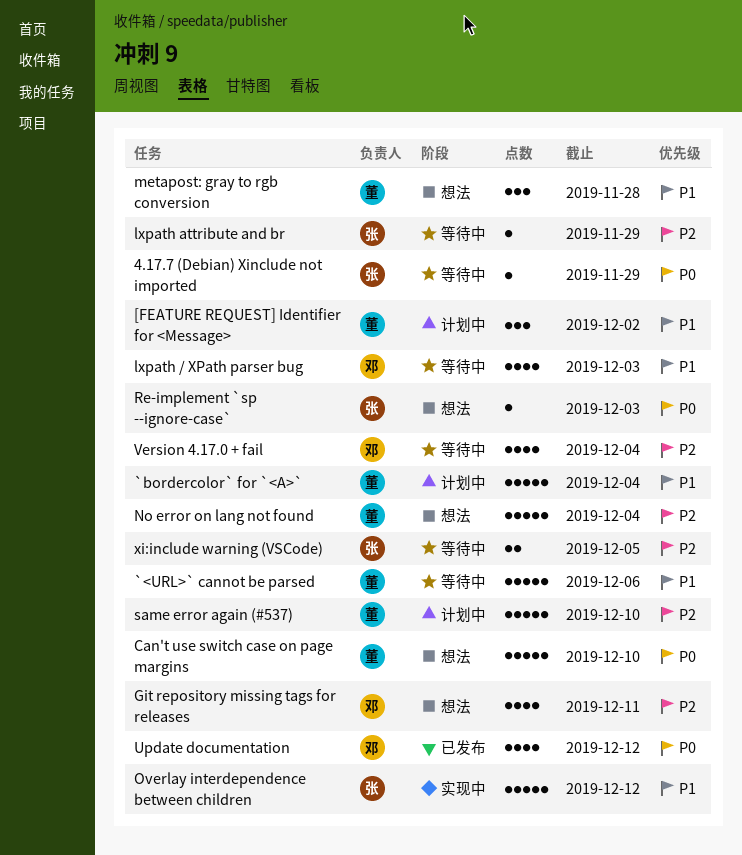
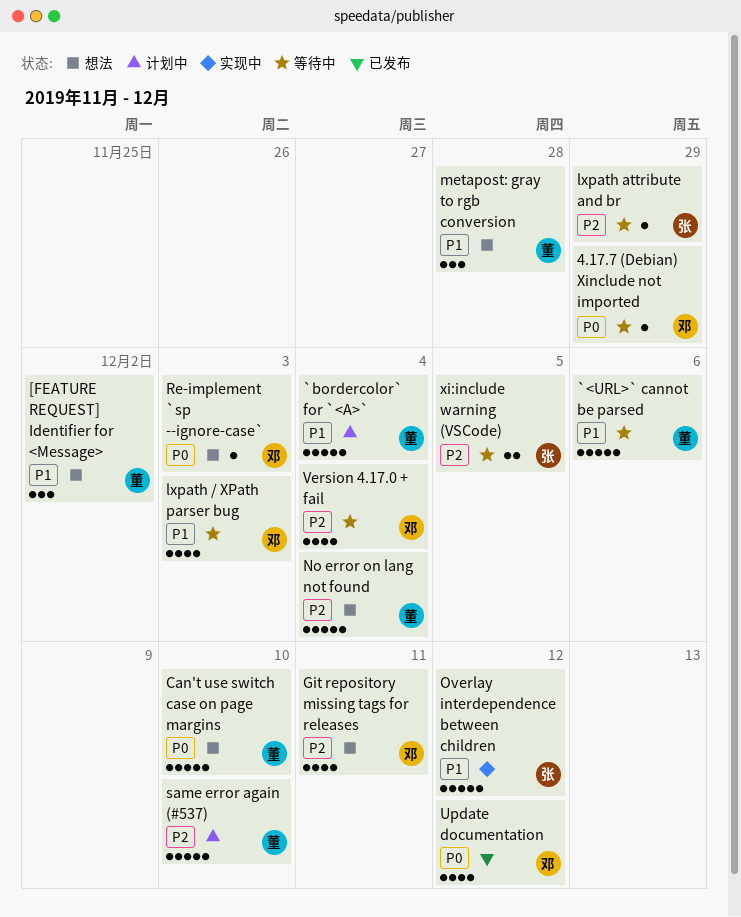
4.17.7 (Debian) Xinclude not imported, owner: 张 -> 邓
[FEATURE REQUEST] Identifier for <Message>, status: 计划中 -> 想法
Re-implement `sp --ignore-case`, owner: 张 -> 邓

